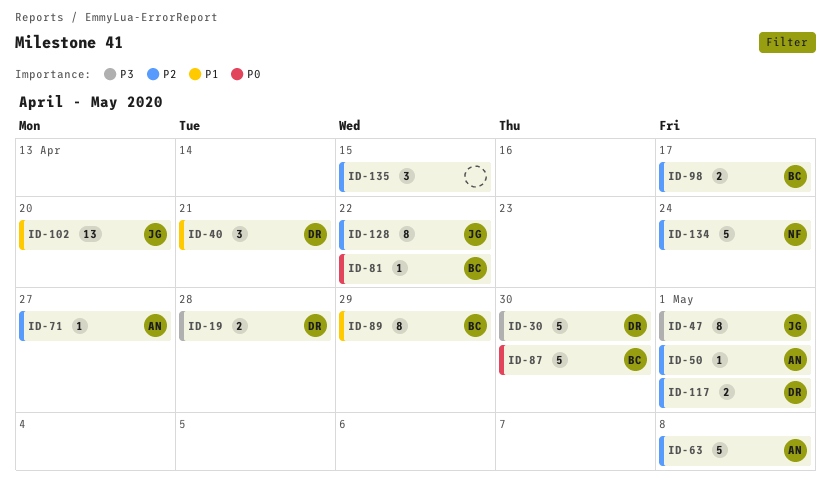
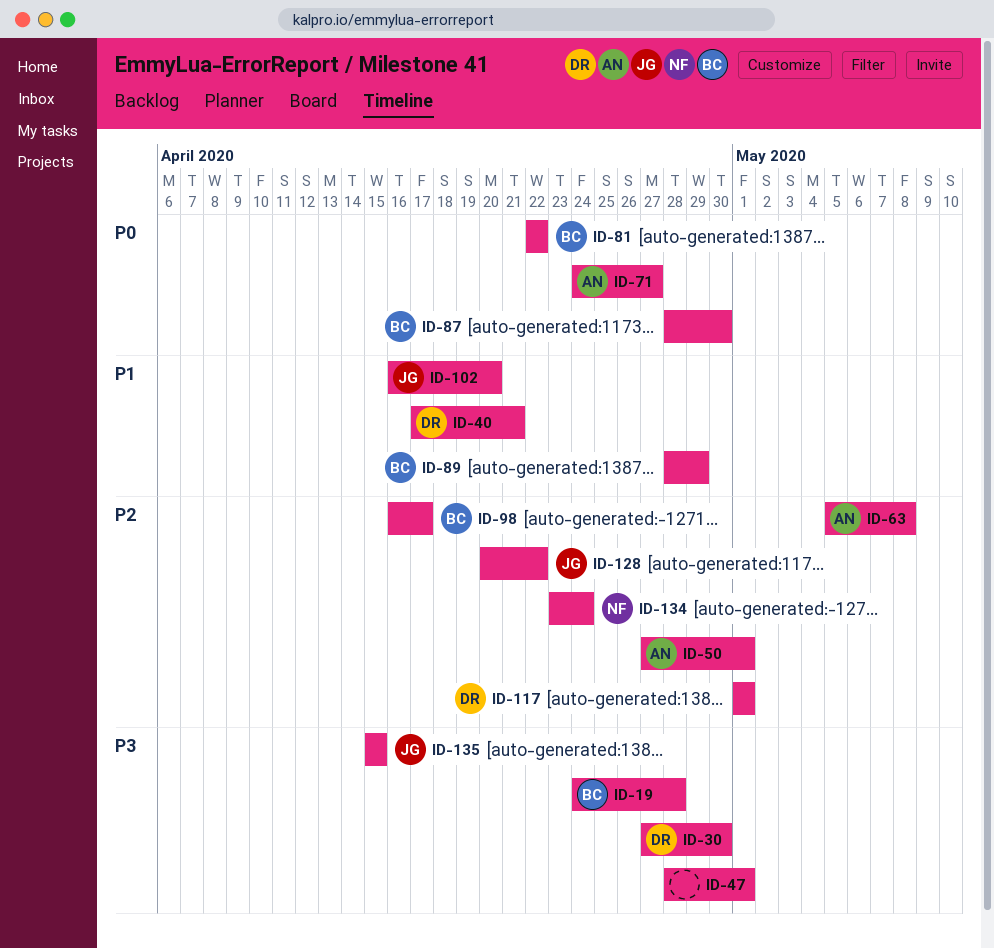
ID-19, owner: DR -> BC
ID-47, owner: JG -> none
ID-71, priority: P2 -> P0
ID-135, owner: none -> JG
ID-135, priority: P2 -> P3

